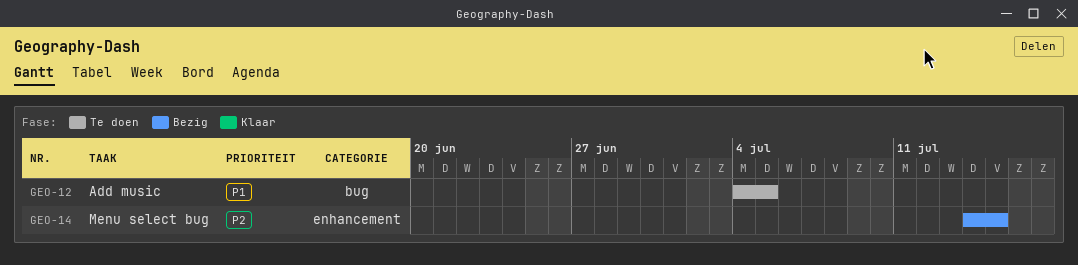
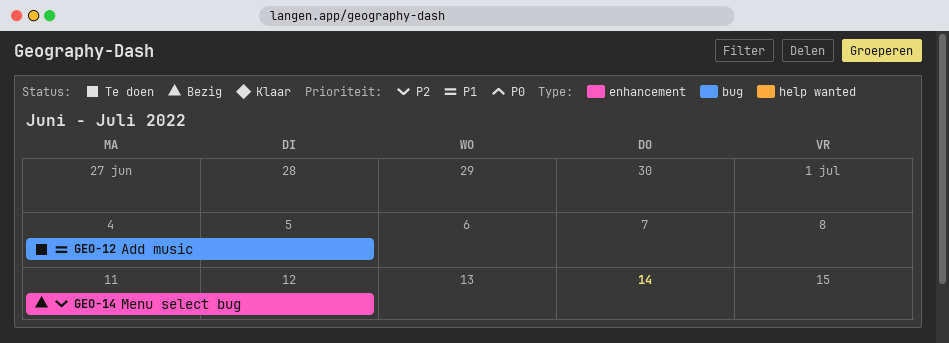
GEO-14, start: Jul 14 -> Jul 11
GEO-14, due: Jul 15 -> Jul 12

